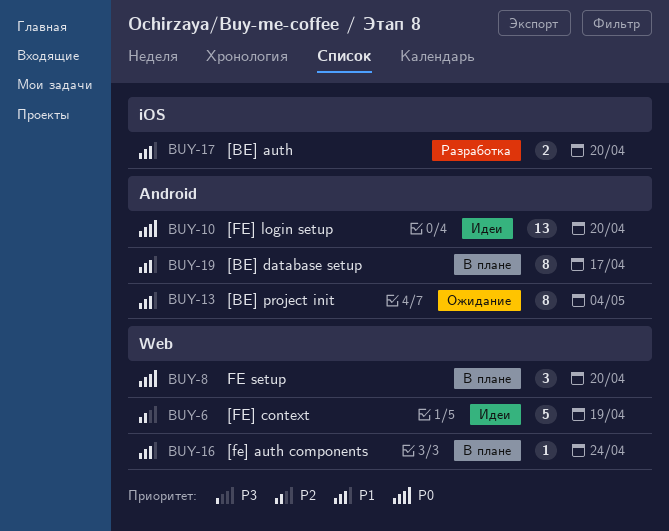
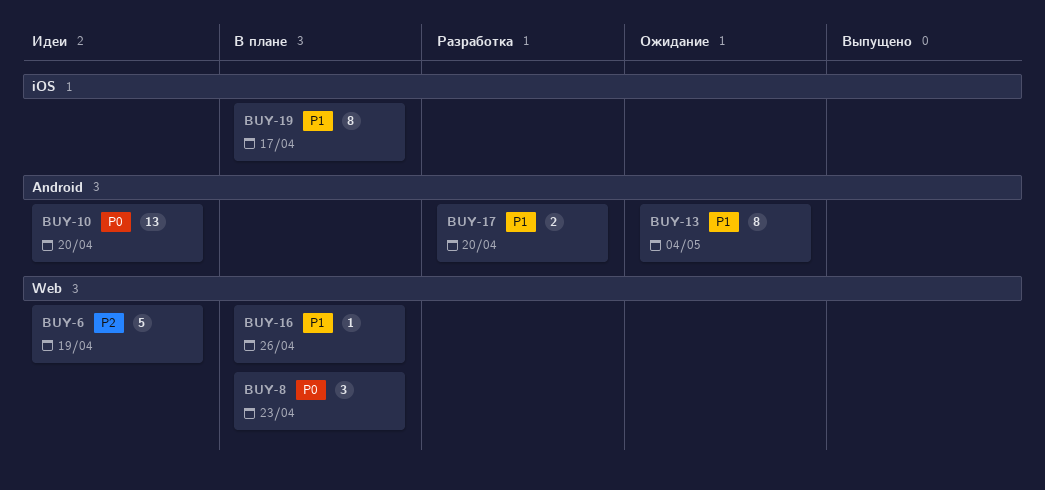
BUY-8, due: Apr 20 -> Apr 23
BUY-16, due: Apr 24 -> Apr 26
BUY-17, label: iOS -> Android
BUY-19, label: Android -> iOS

